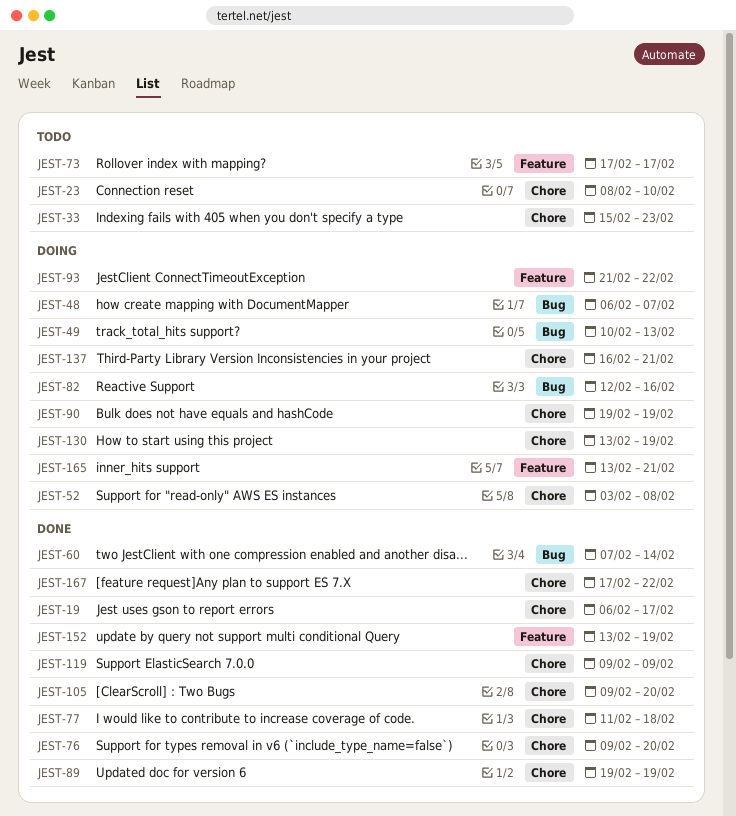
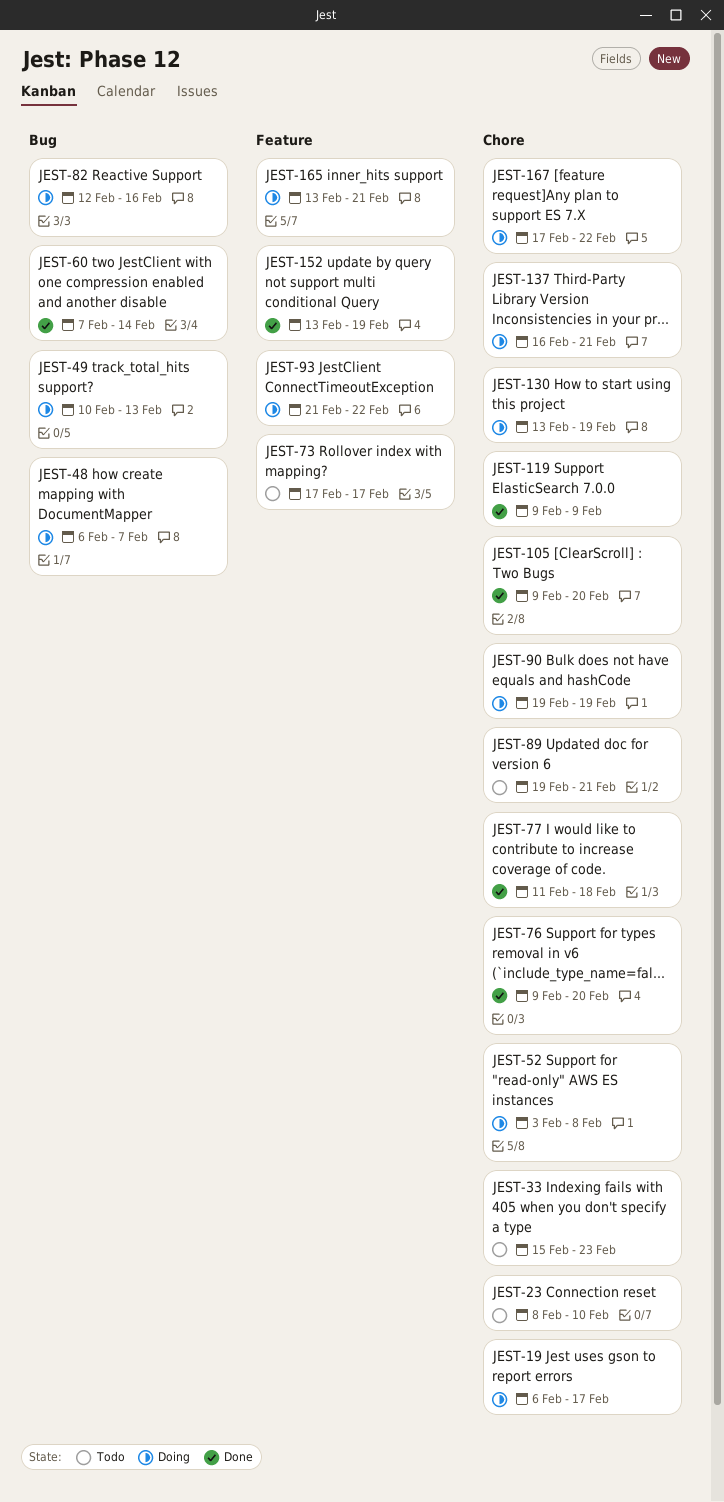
JEST-19, status: Done -> Doing
JEST-89, status: Done -> Todo
JEST-89, due: Feb 19 -> Feb 21
JEST-167, status: Done -> Doing

